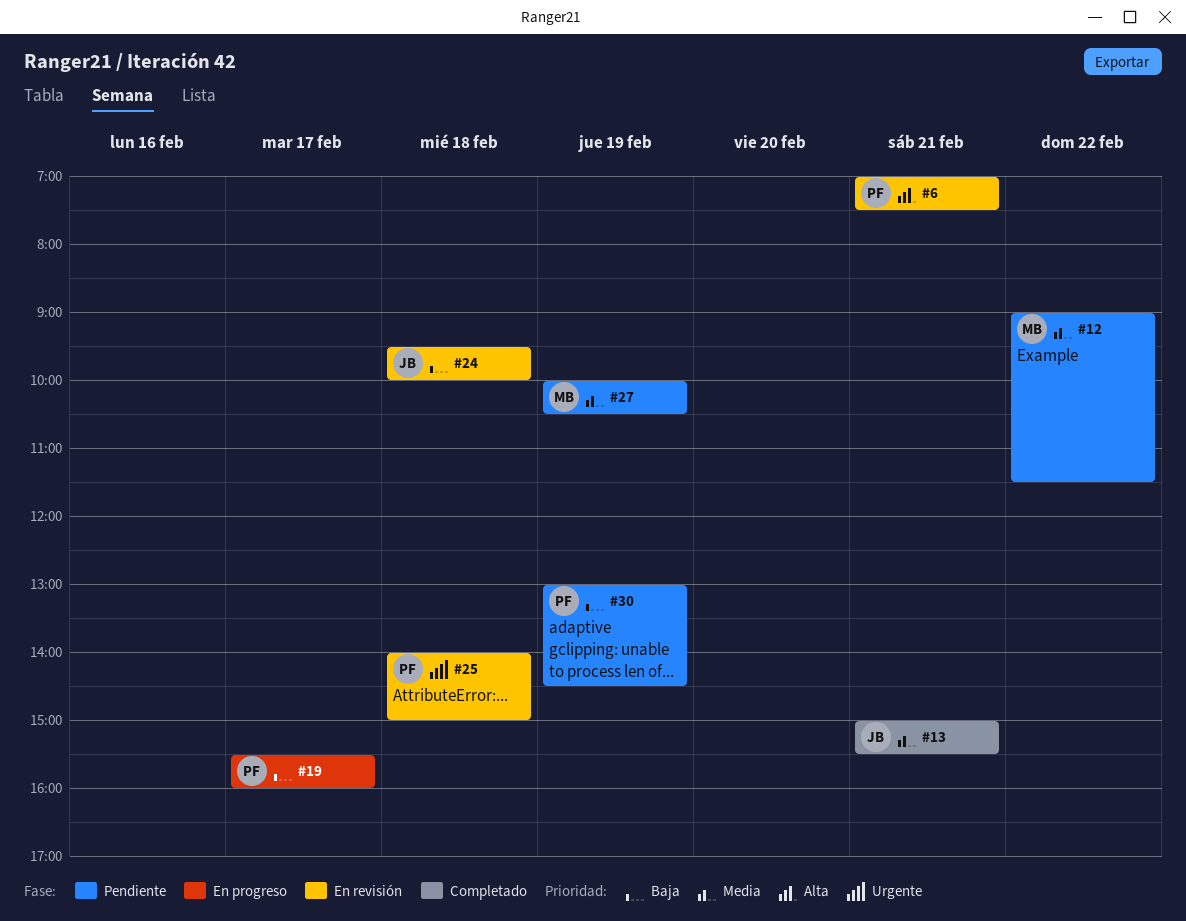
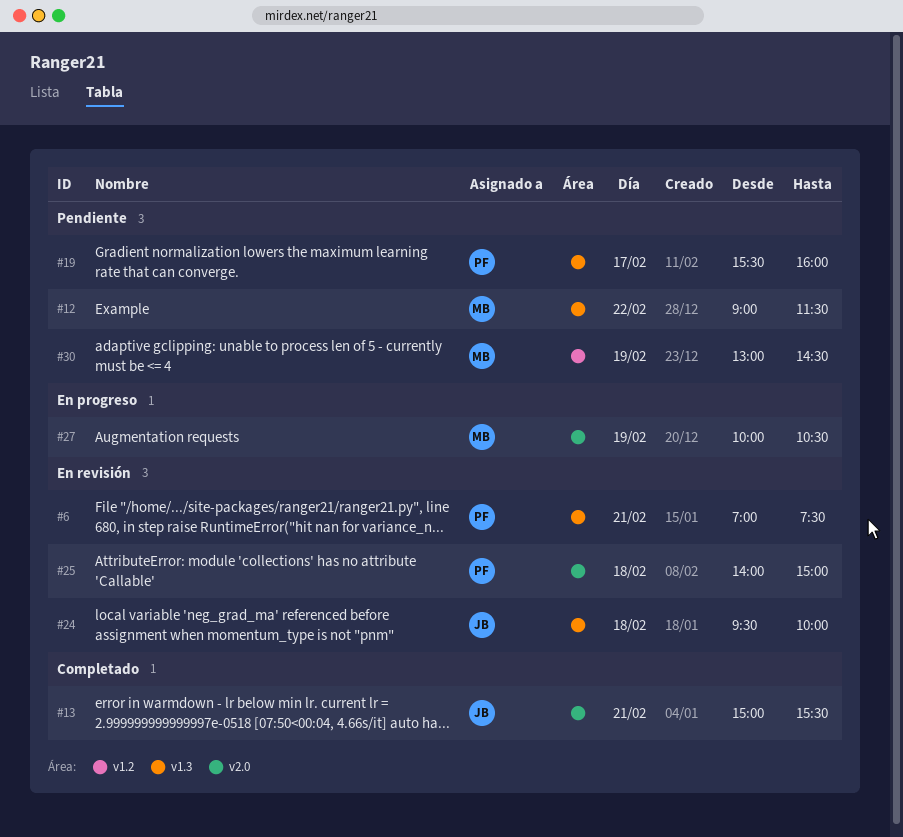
#19, status: En progreso -> Pendiente
#27, status: Pendiente -> En progreso
#30, owner: PF -> MB

